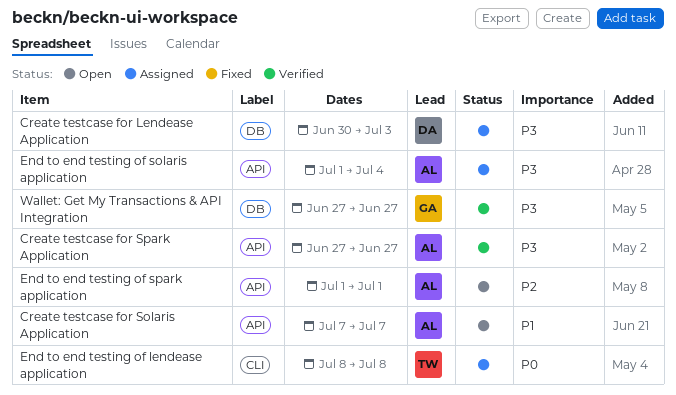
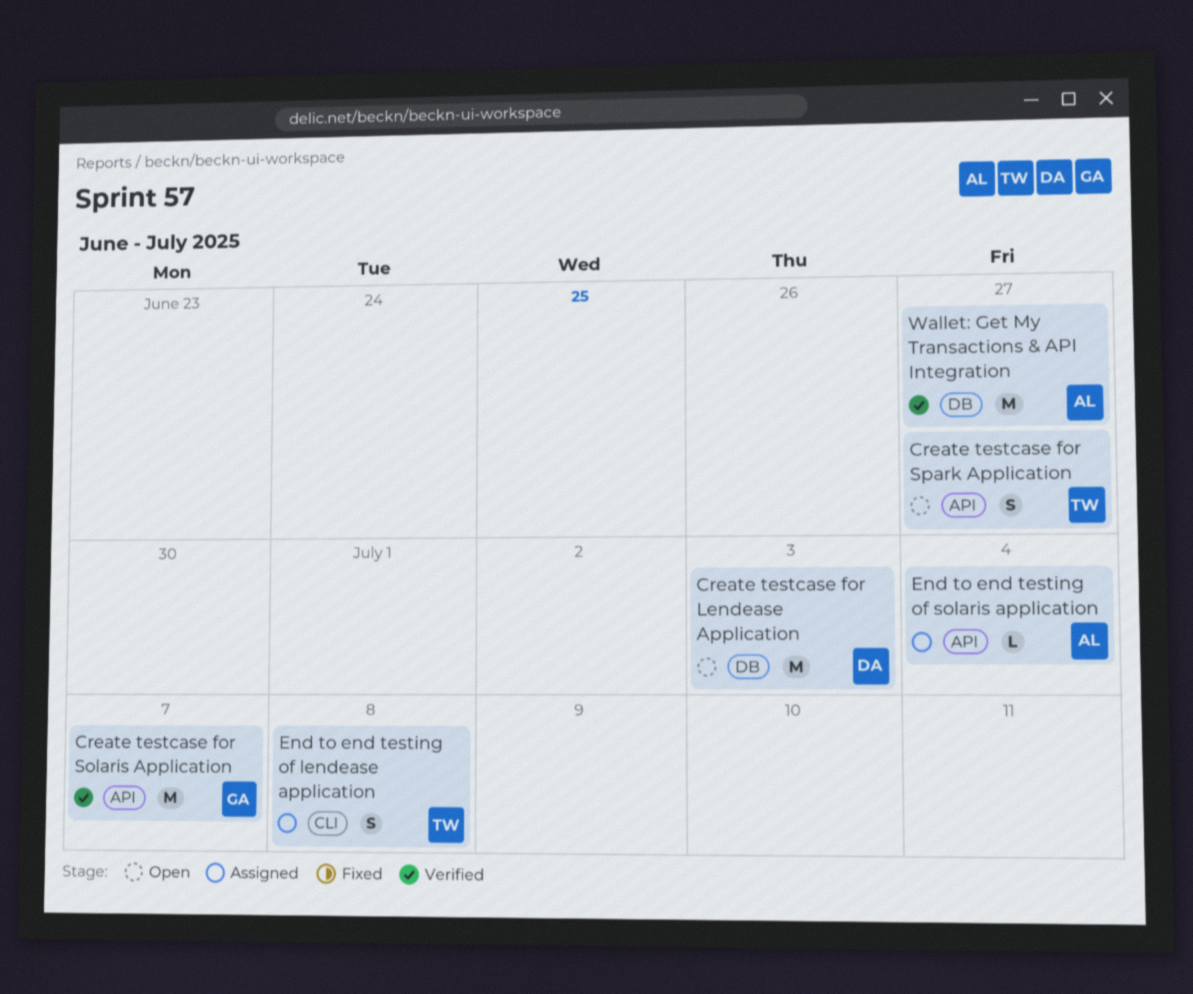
Create testcase for Lendease Application, status: Assigned -> Open
Create testcase for Solaris Application, status: Open -> Verified
Create testcase for Solaris Application, owner: AL -> GA
Create testcase for Spark Application, status: Verified -> Open
Create testcase for Spark Application, owner: AL -> TW
End to end testing of spark application: present -> none
Wallet: Get My Transactions & API Integration, owner: GA -> AL

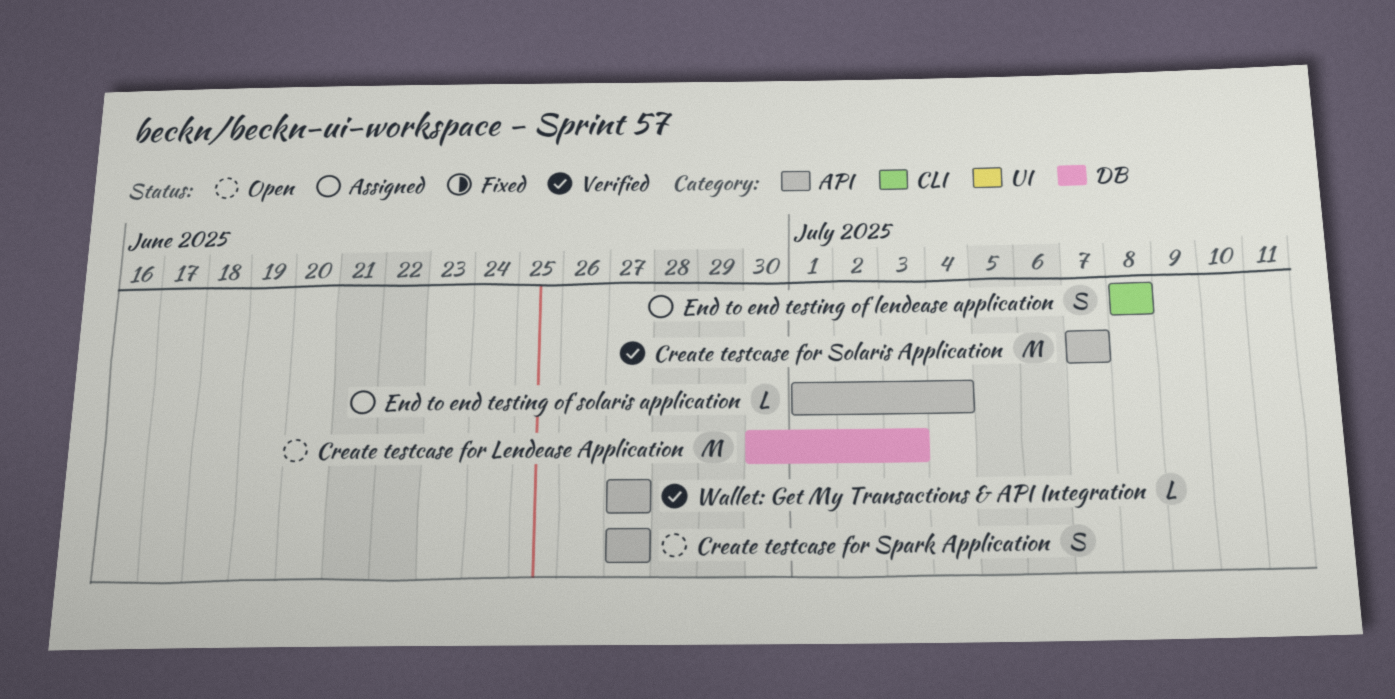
Wallet: Get My Transactions & API Integration, label: DB -> API
Wallet: Get My Transactions & API Integration, estimate: M -> L

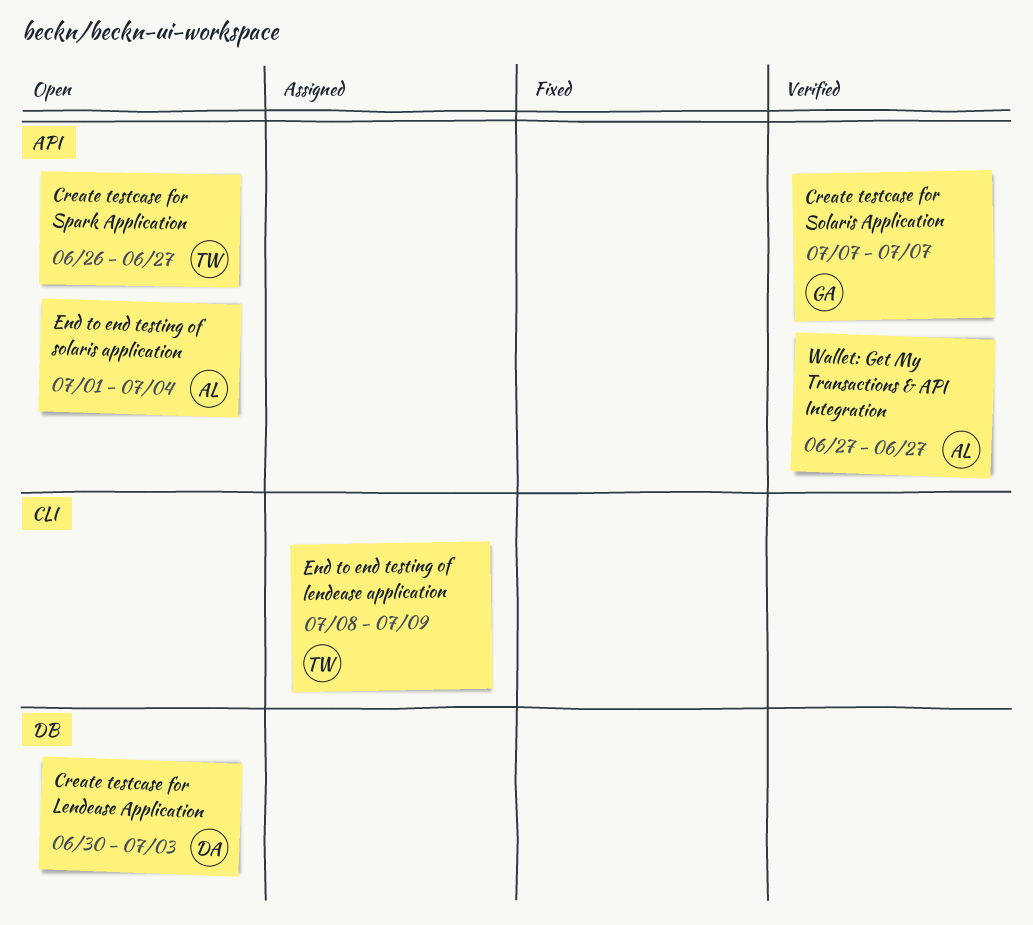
Create testcase for Spark Application, start: Jun 27 -> Jun 26
End to end testing of lendease application, due: Jul 8 -> Jul 9
End to end testing of solaris application, status: Assigned -> Open

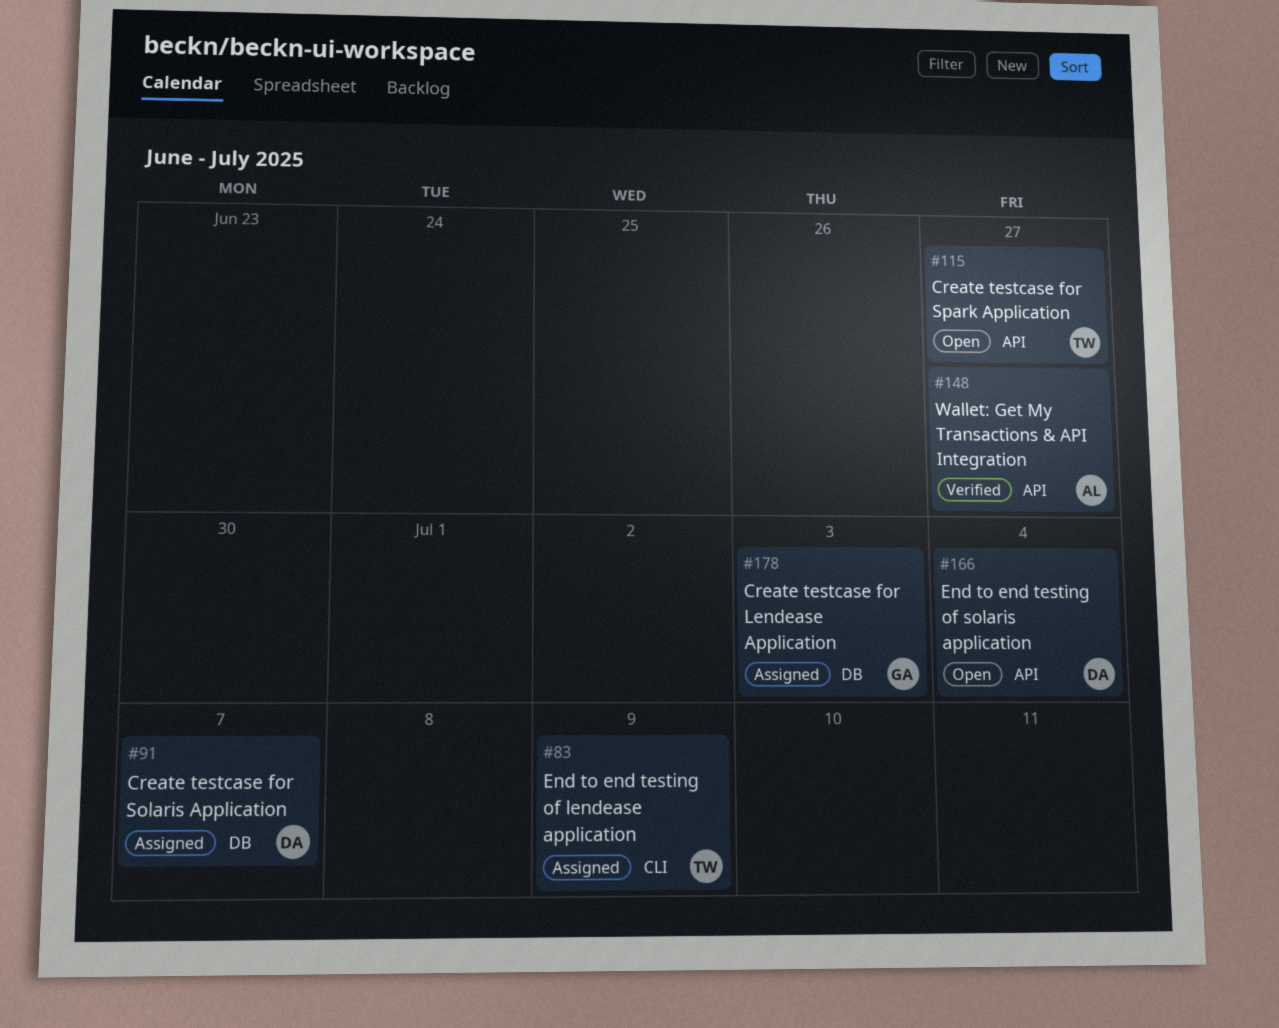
Create testcase for Lendease Application, status: Open -> Assigned
Create testcase for Lendease Application, owner: DA -> GA
Create testcase for Solaris Application, status: Verified -> Assigned
Create testcase for Solaris Application, owner: GA -> DA
Create testcase for Solaris Application, label: API -> DB
End to end testing of solaris application, owner: AL -> DA

